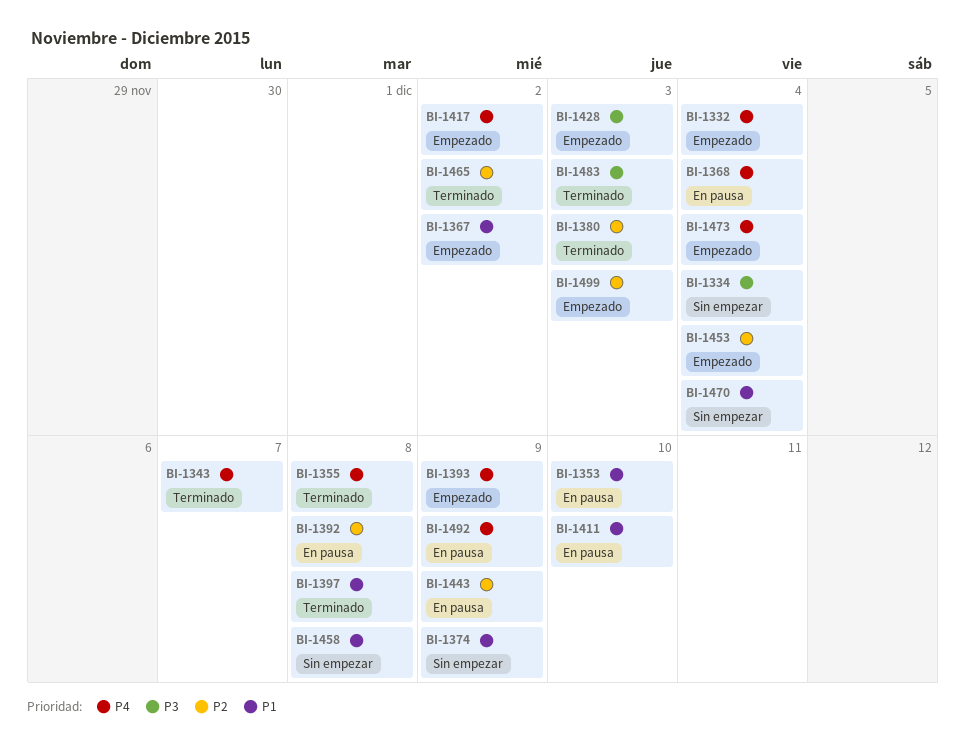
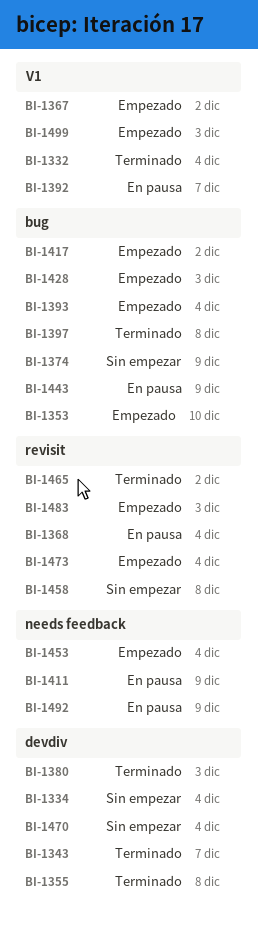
BI-1332, status: Empezado -> Terminado
BI-1353, status: En pausa -> Empezado
BI-1392, due: Dec 8 -> Dec 7
BI-1393, due: Dec 9 -> Dec 4
BI-1411, due: Dec 10 -> Dec 9
BI-1483, status: Terminado -> Empezado

